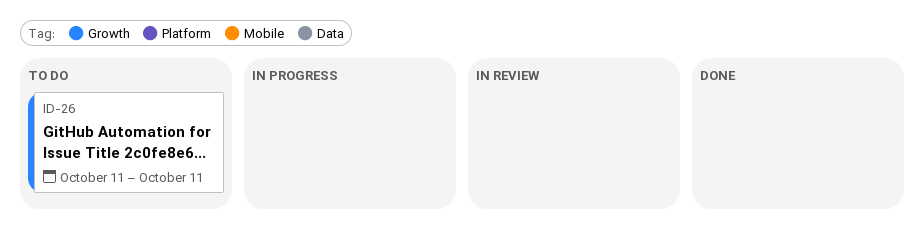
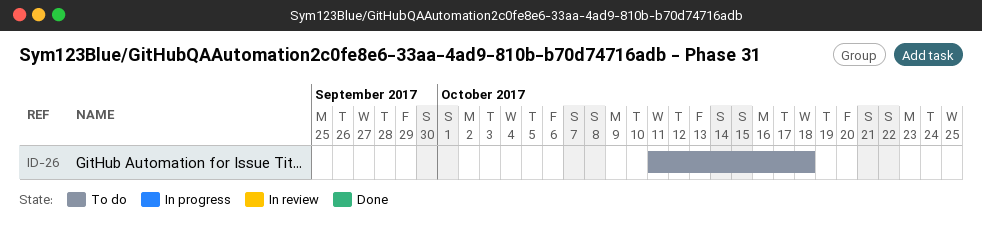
ID-26, due: Oct 11 -> Oct 18

